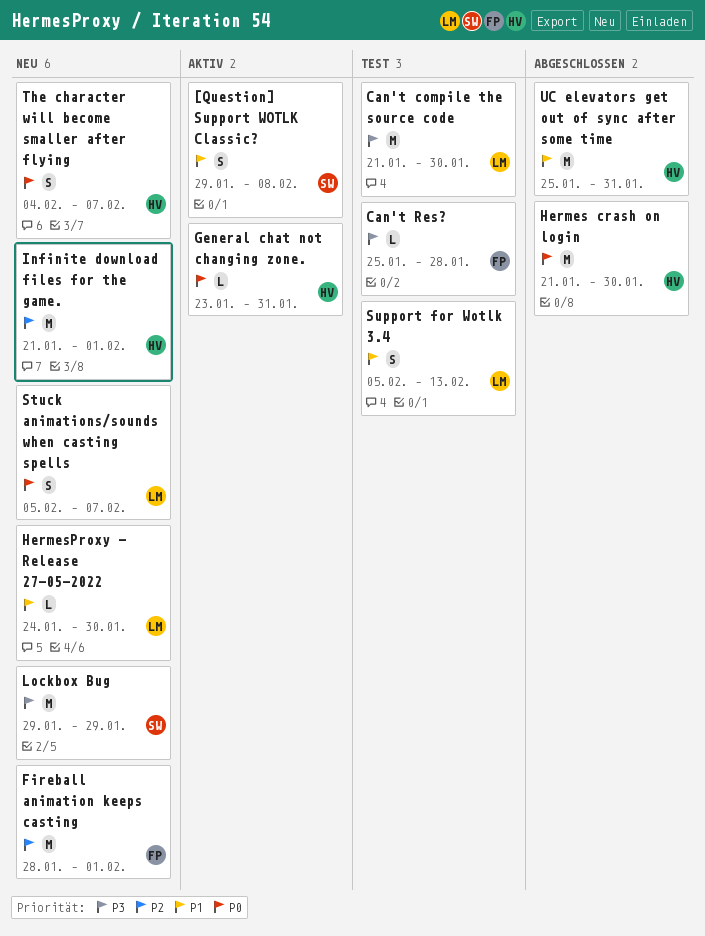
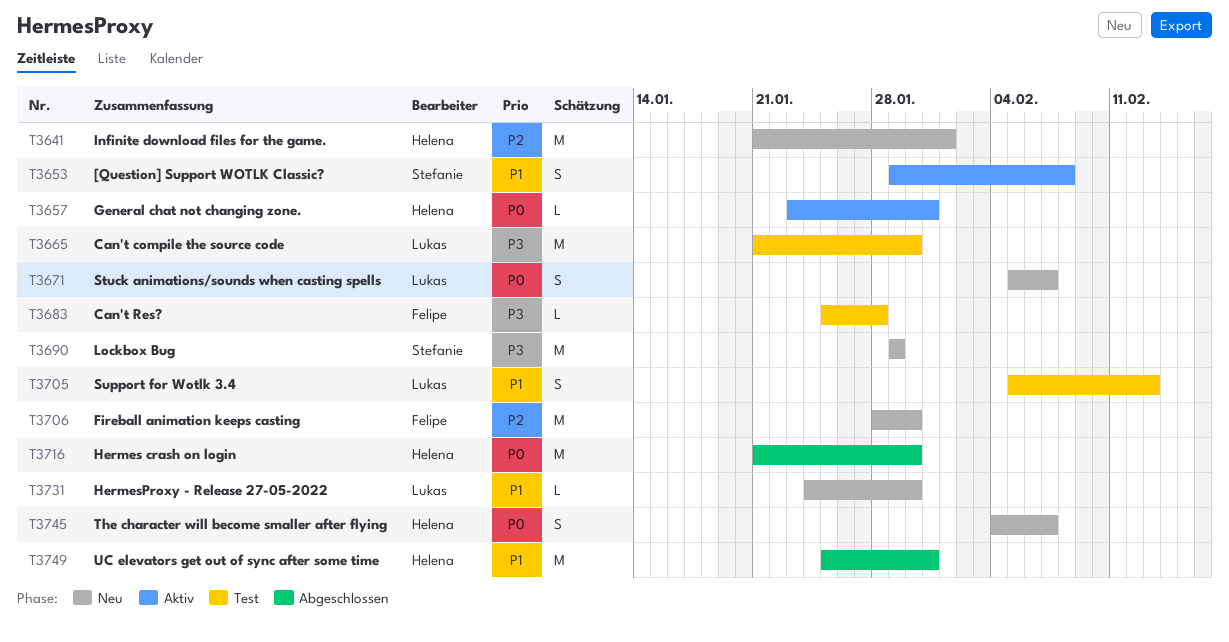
Fireball animation keeps casting, due: Feb 1 -> Jan 30

